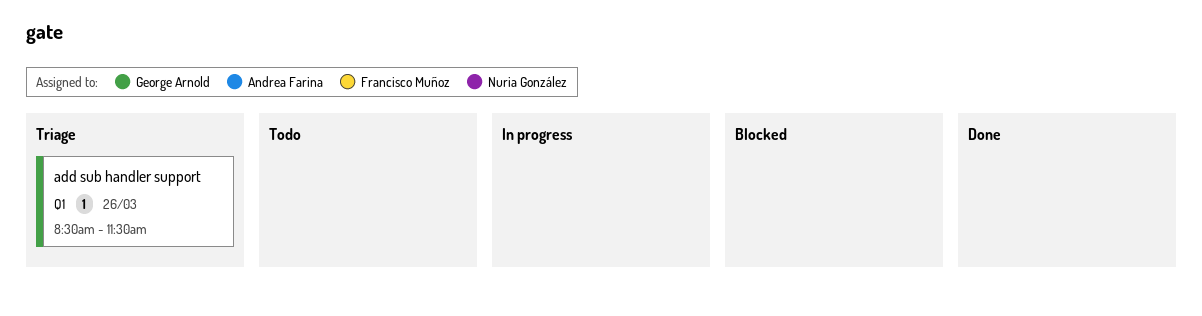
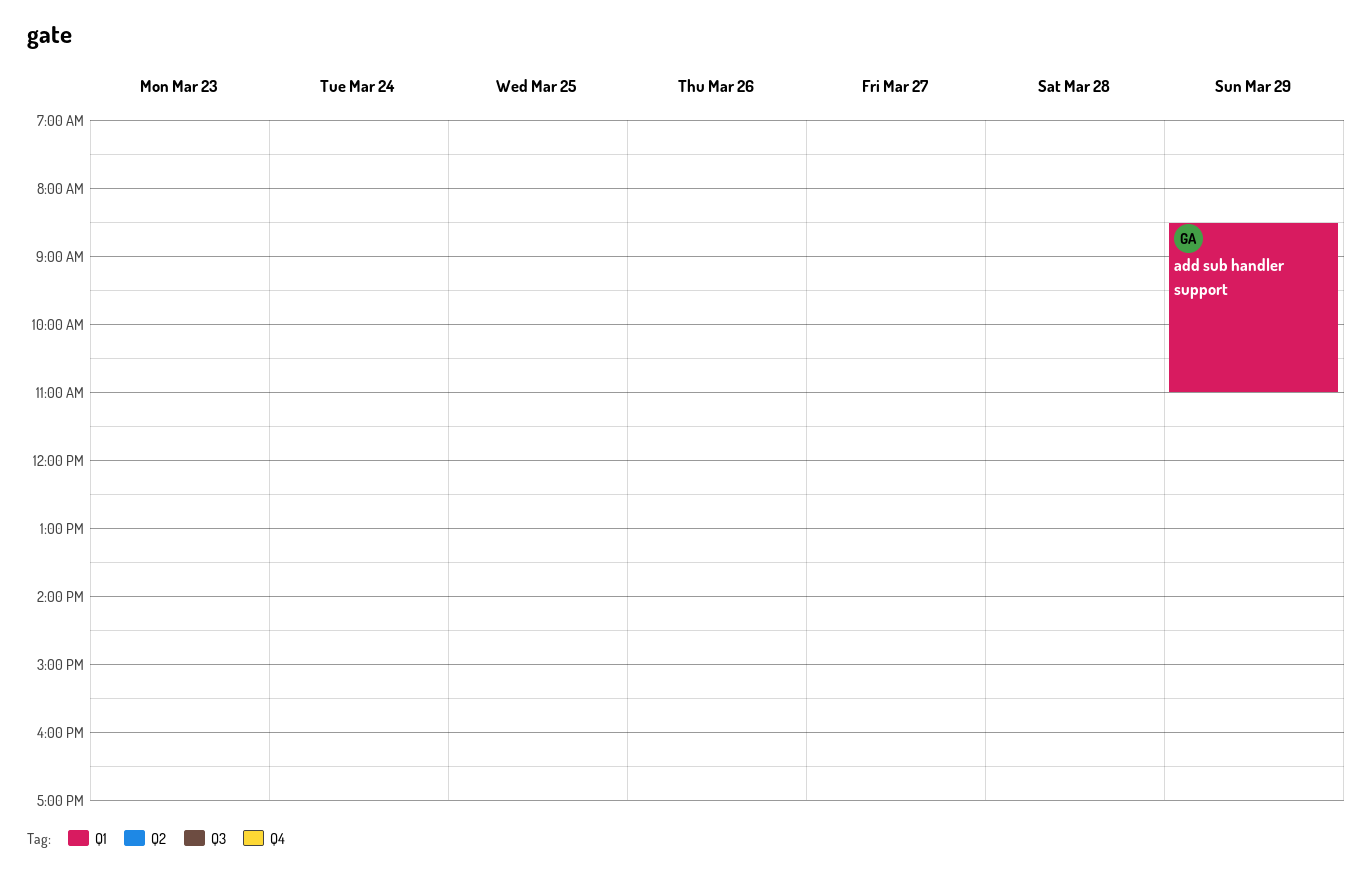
add sub handler support, day: Mar 26 -> Mar 29
add sub handler support, ends: 11:30 -> 11:00

